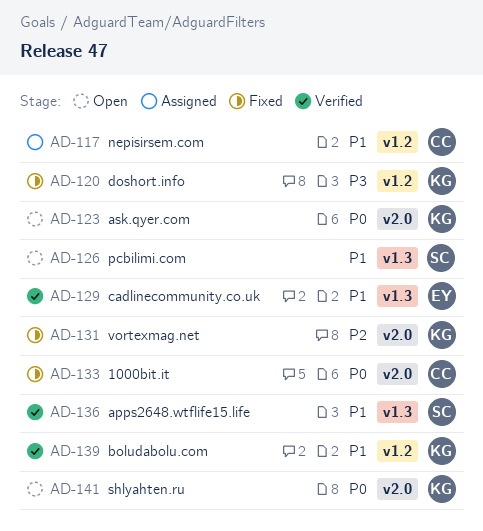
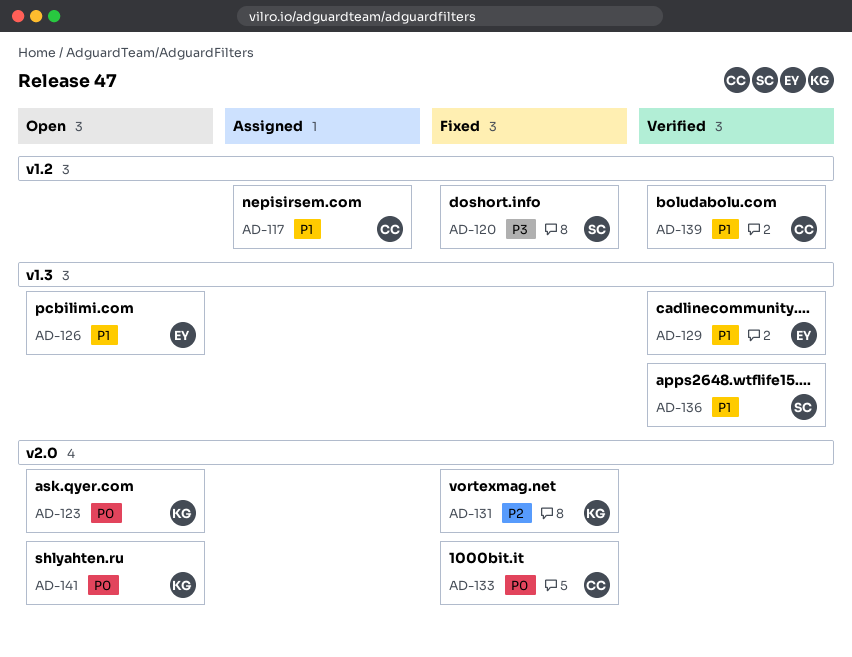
AD-120, owner: KG -> SC
AD-126, owner: SC -> EY
AD-139, owner: KG -> CC

